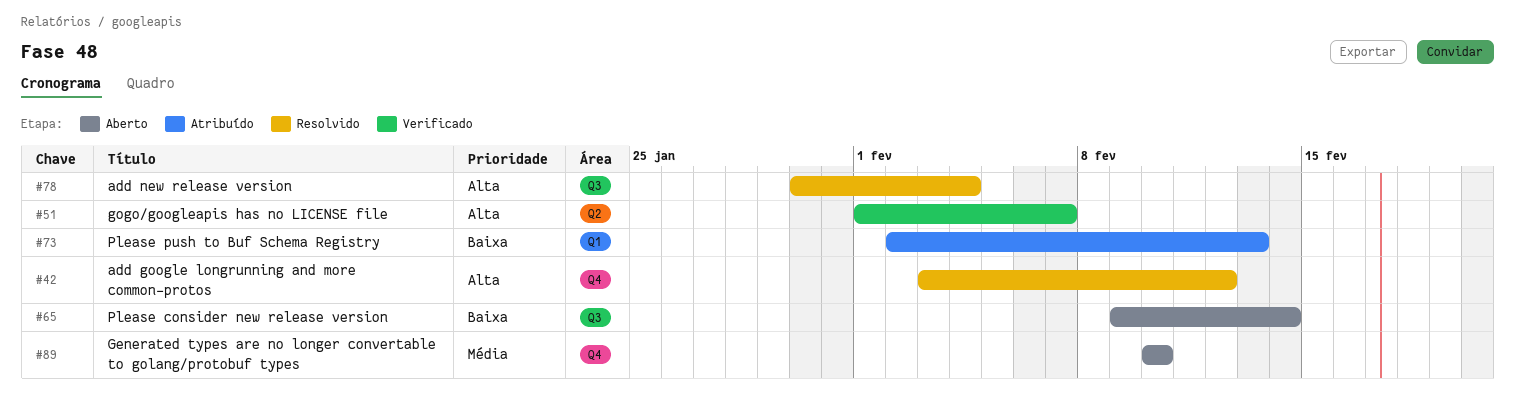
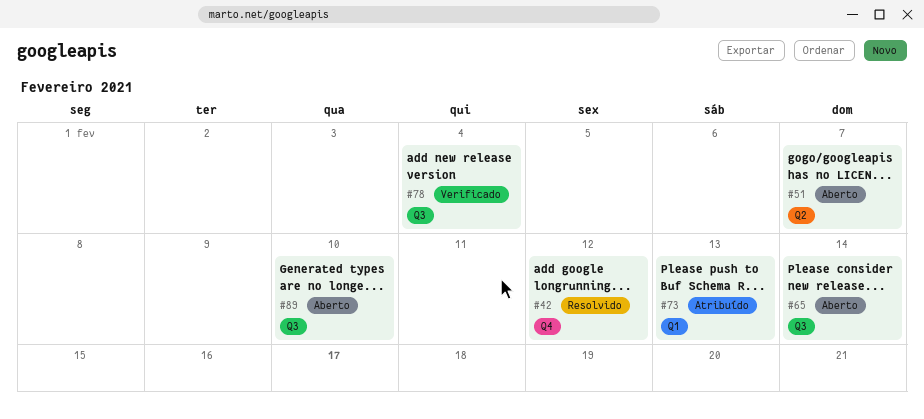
#51, status: Verificado -> Aberto
#78, status: Resolvido -> Verificado
#89, label: Q4 -> Q3

